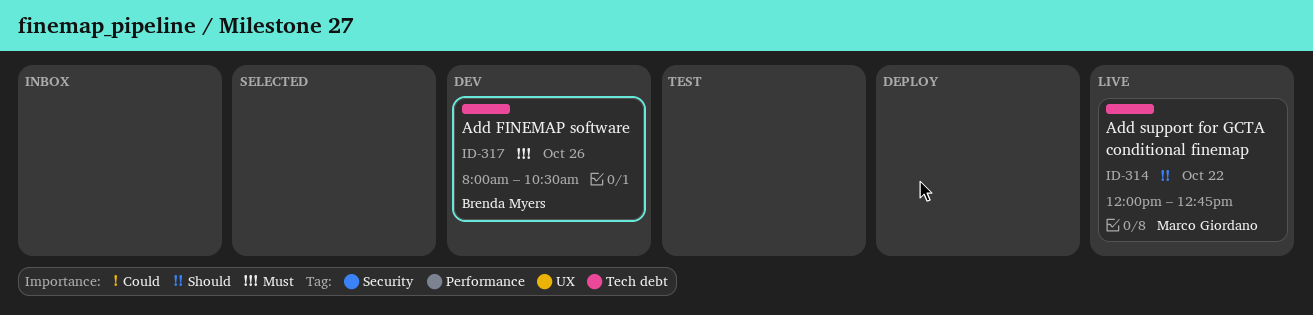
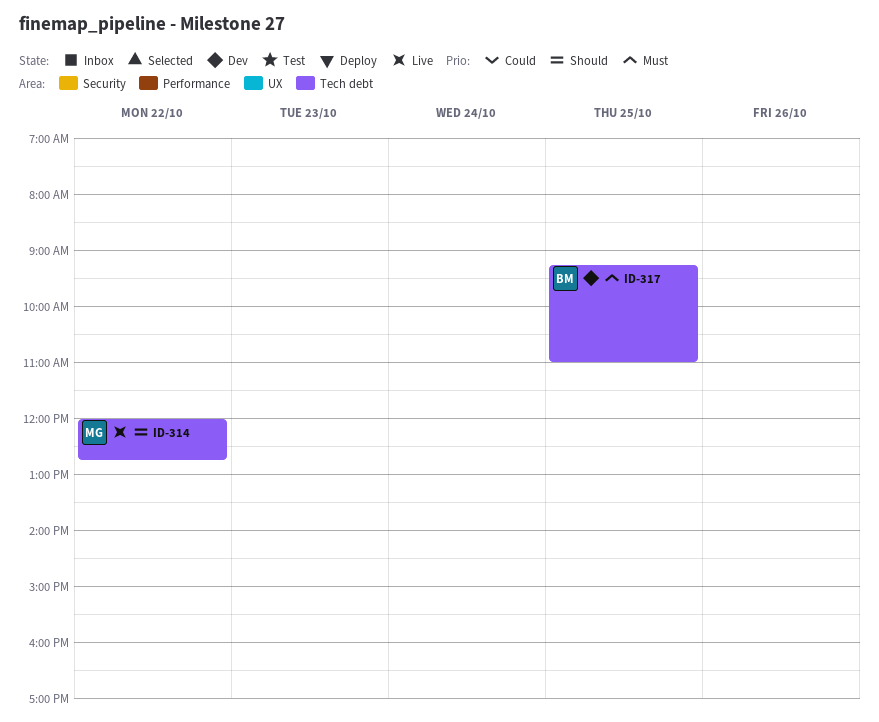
ID-317, day: Oct 26 -> Oct 25
ID-317, begins: 08:00 -> 09:15
ID-317, ends: 10:30 -> 11:00

